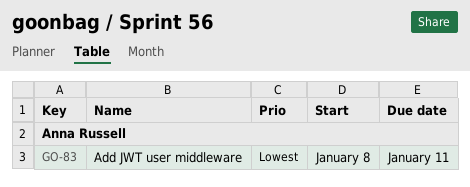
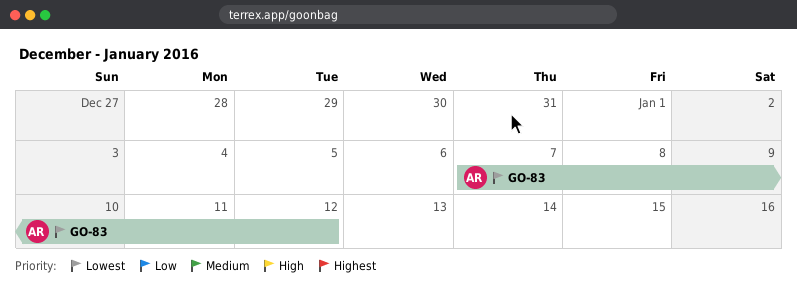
GO-83, start: Jan 8 -> Jan 7
GO-83, due: Jan 11 -> Jan 12

